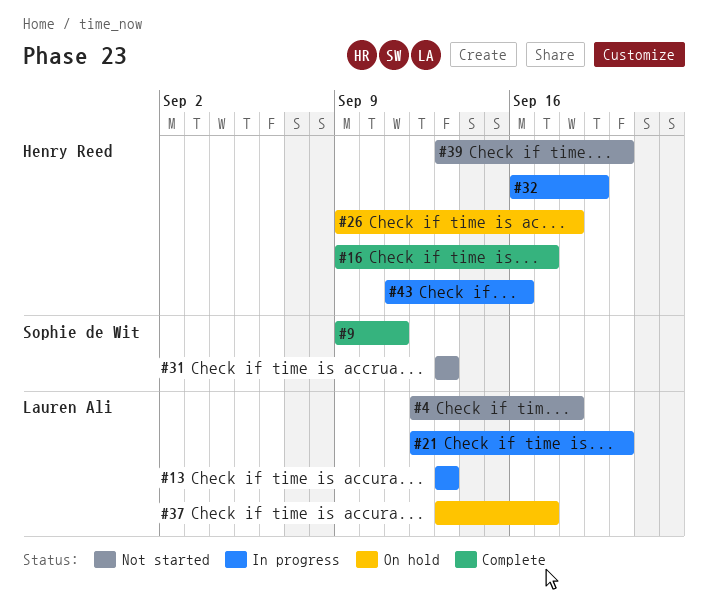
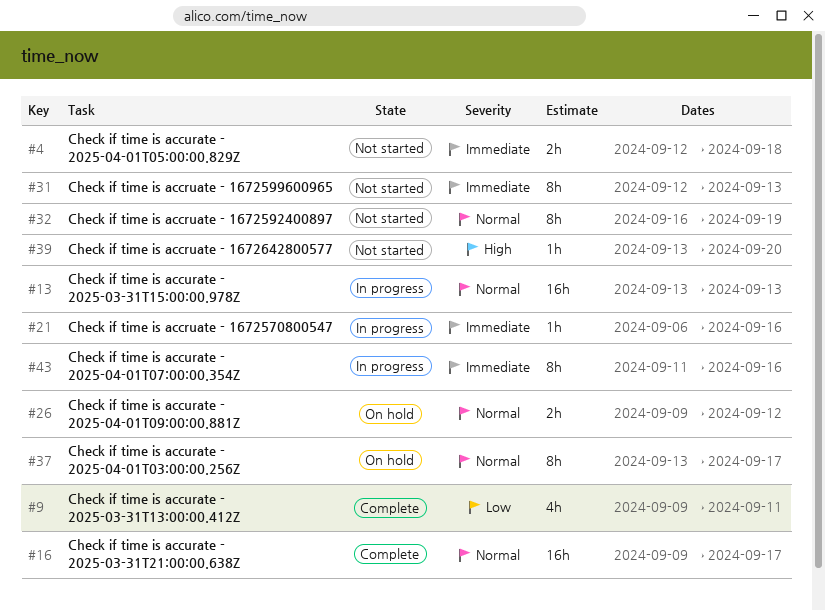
#21, start: Sep 12 -> Sep 6
#21, due: Sep 20 -> Sep 16
#26, due: Sep 18 -> Sep 12
#31, start: Sep 13 -> Sep 12
#32, status: In progress -> Not started

